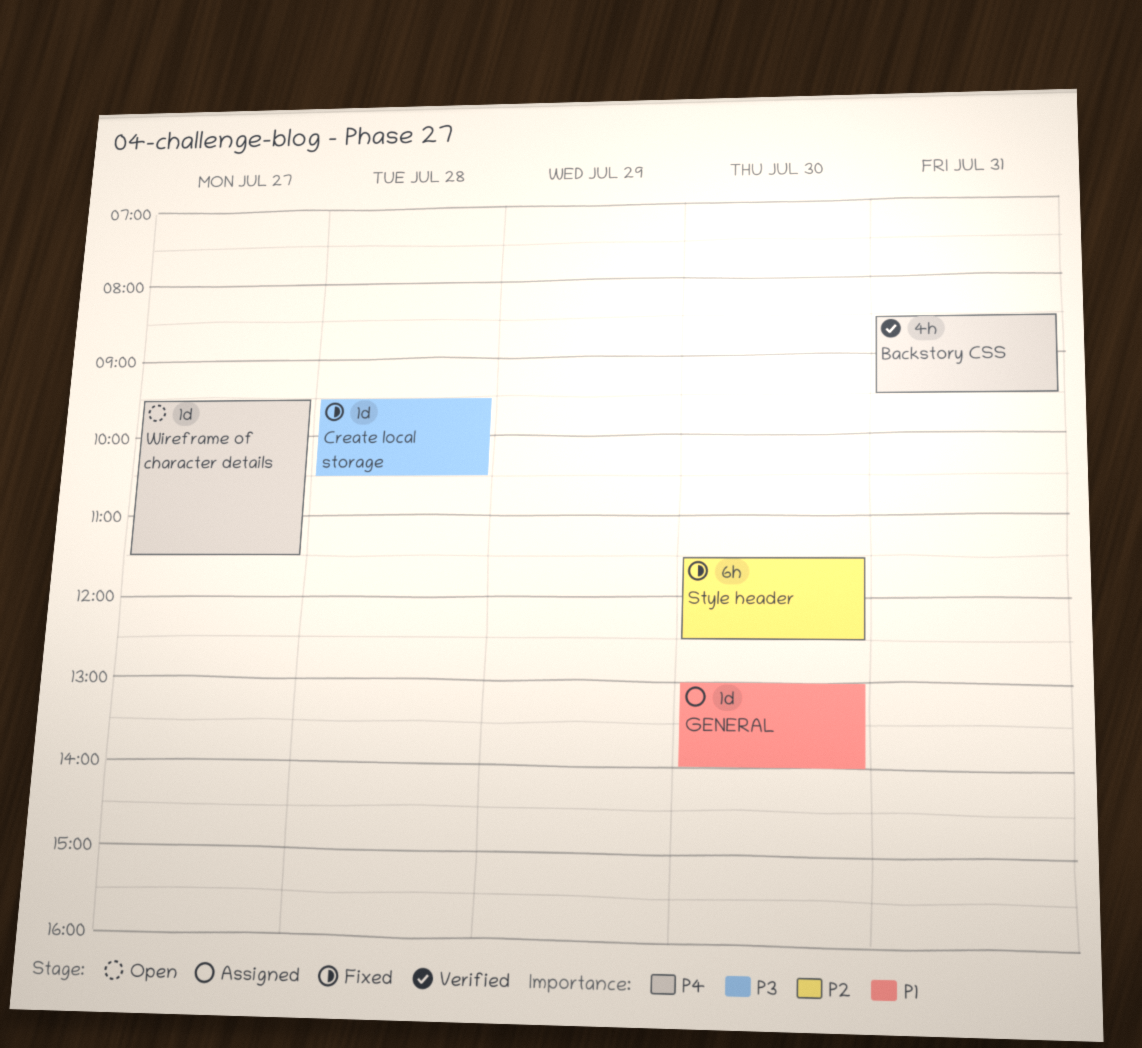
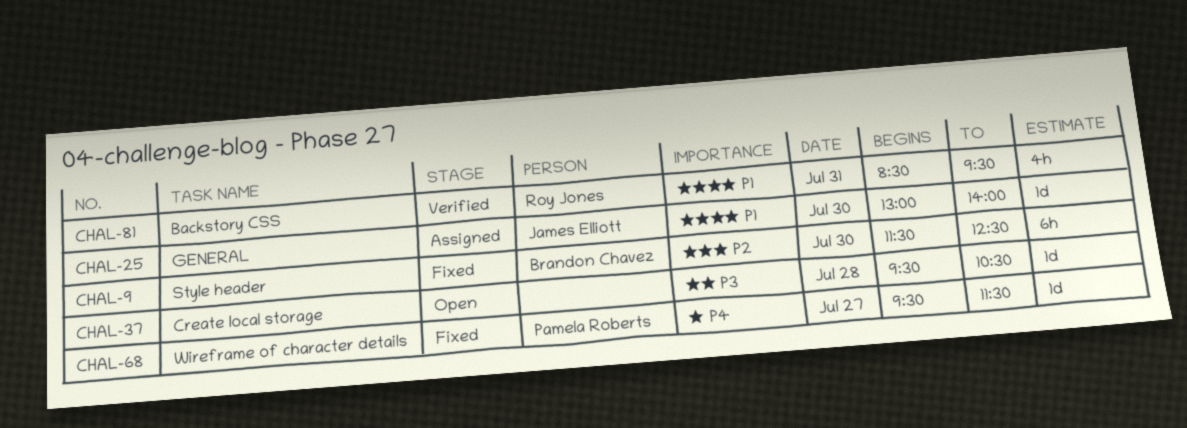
Backstory CSS, priority: P4 -> P1
Create local storage, status: Fixed -> Open
Wireframe of character details, status: Open -> Fixed

